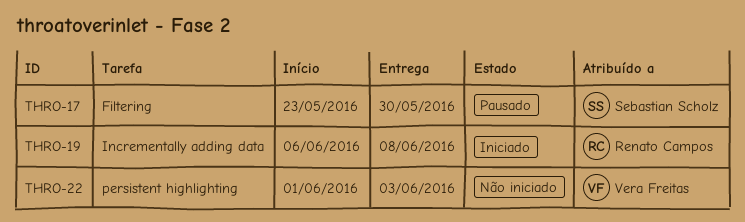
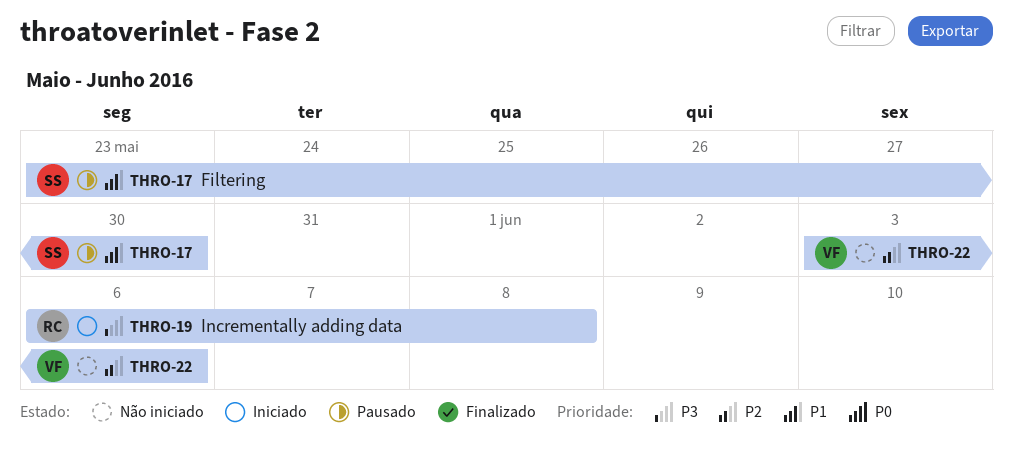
THRO-22, start: Jun 1 -> Jun 3
THRO-22, due: Jun 3 -> Jun 6

